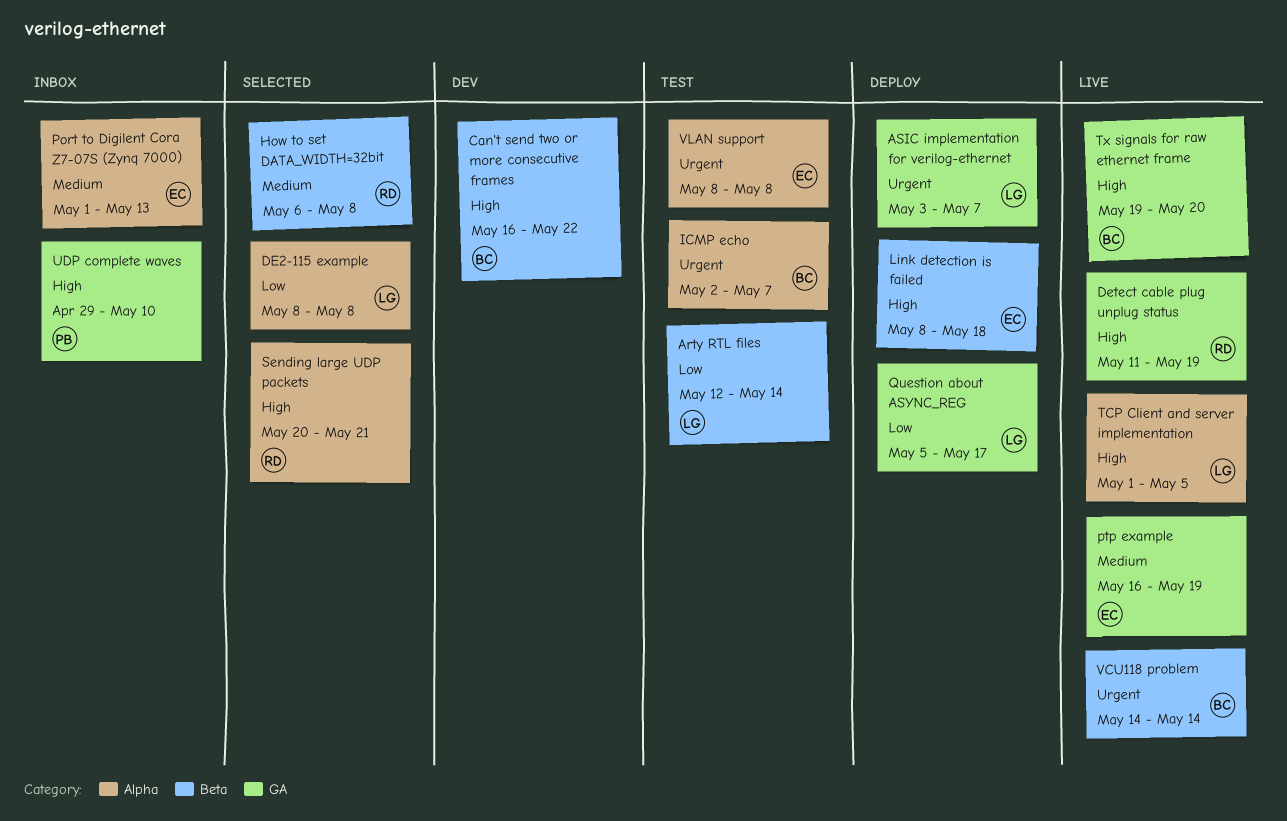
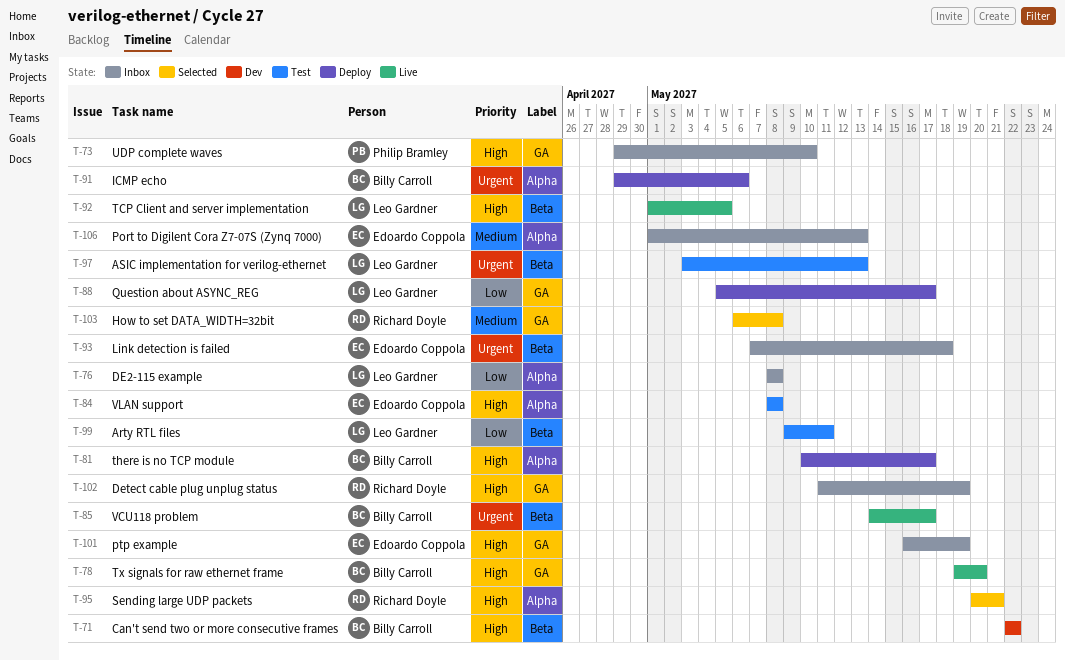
Arty RTL files, start: May 12 -> May 9
Arty RTL files, due: May 14 -> May 11
ASIC implementation for verilog-ethernet, status: Deploy -> Test
ASIC implementation for verilog-ethernet, label: GA -> Beta
ASIC implementation for verilog-ethernet, due: May 7 -> May 13
Can't send two or more consecutive frames, start: May 16 -> May 22
DE2-115 example, status: Selected -> Inbox
Detect cable plug unplug status, status: Live -> Inbox
How to set DATA_WIDTH=32bit, label: Beta -> GA
ICMP echo, status: Test -> Deploy
ICMP echo, start: May 2 -> Apr 29
ICMP echo, due: May 7 -> May 6
Link detection is failed, status: Deploy -> Inbox
Link detection is failed, priority: High -> Urgent
Link detection is failed, start: May 8 -> May 7
ptp example, status: Live -> Inbox
ptp example, priority: Medium -> High
TCP Client and server implementation, label: Alpha -> Beta
there is no TCP module: none -> present
VCU118 problem, due: May 14 -> May 17
VLAN support, priority: Urgent -> High

